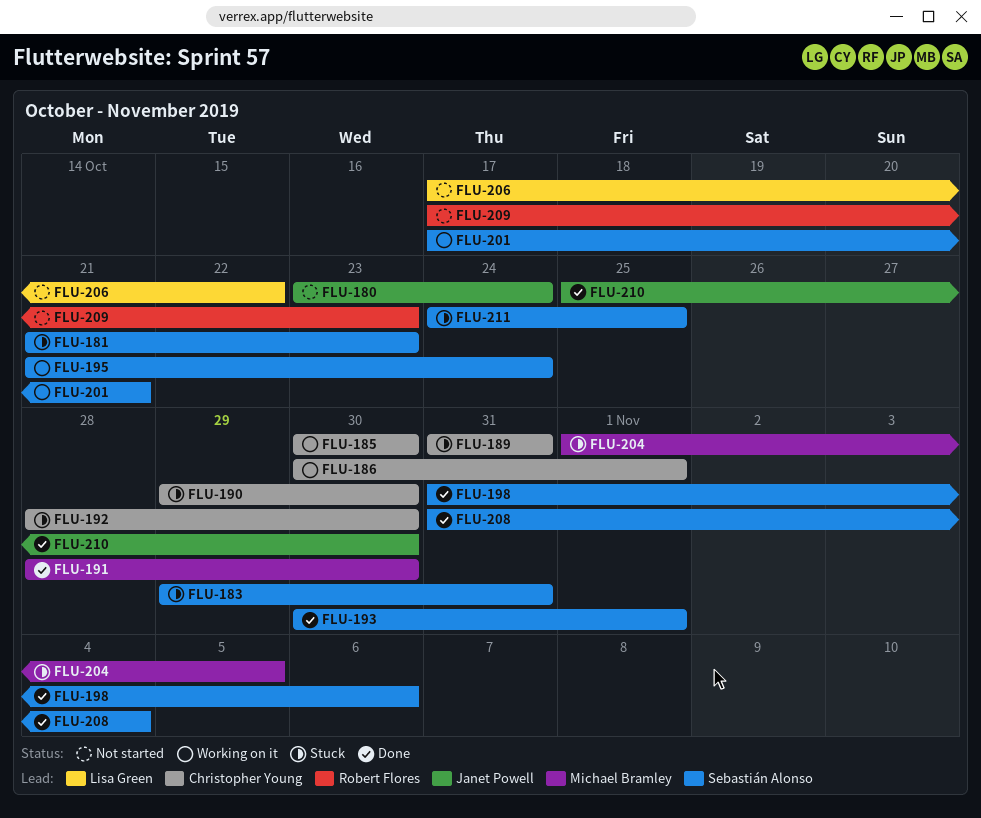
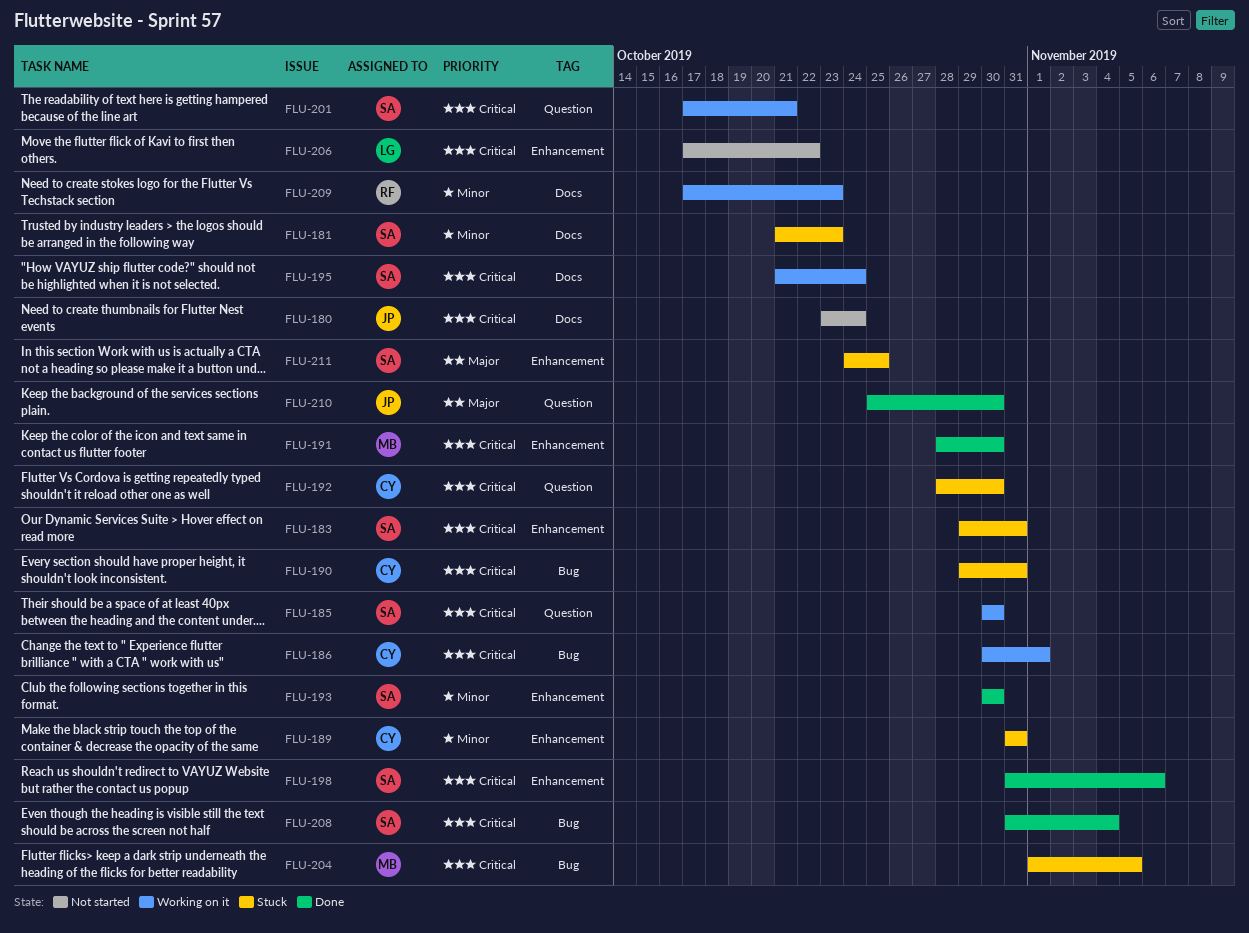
FLU-185, owner: Christopher Young -> Sebastián Alonso
FLU-190, due: Oct 30 -> Oct 31
FLU-193, due: Nov 1 -> Oct 30
FLU-209, status: Not started -> Working on it

